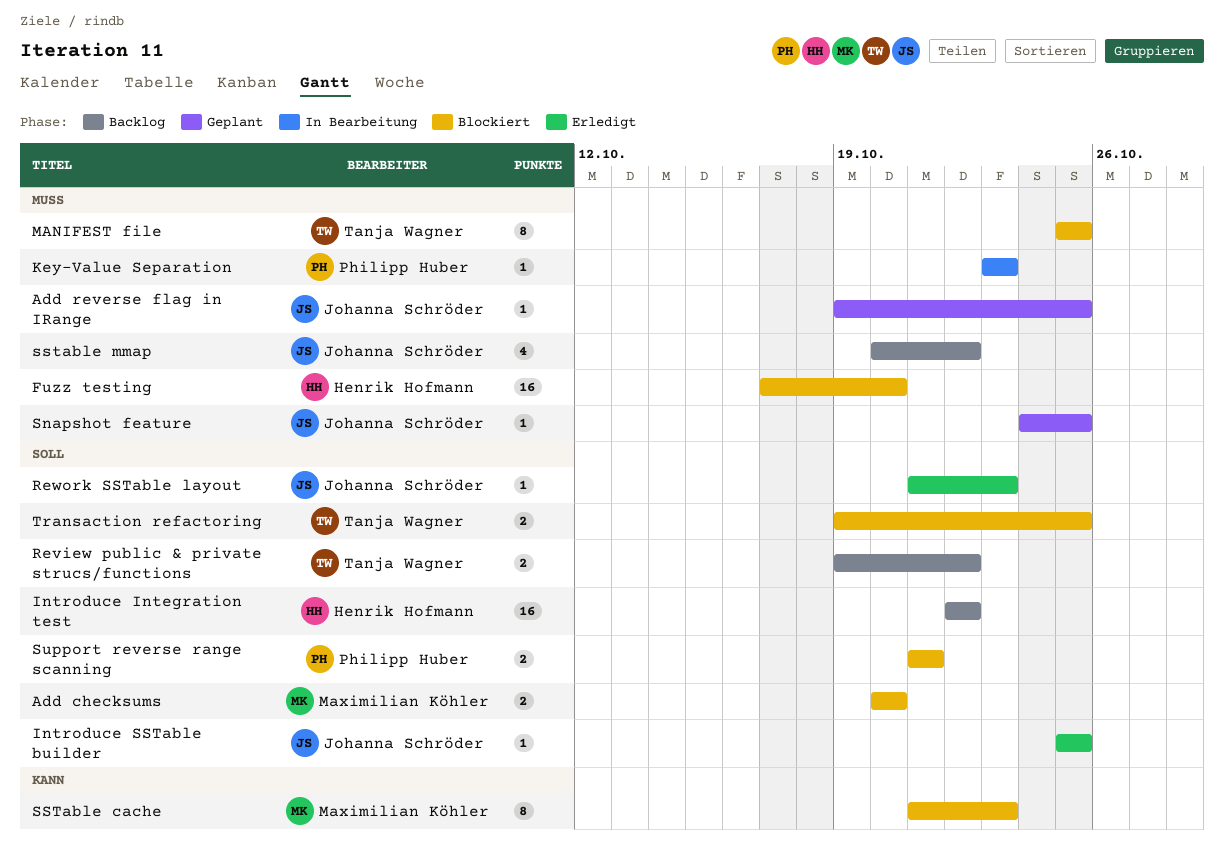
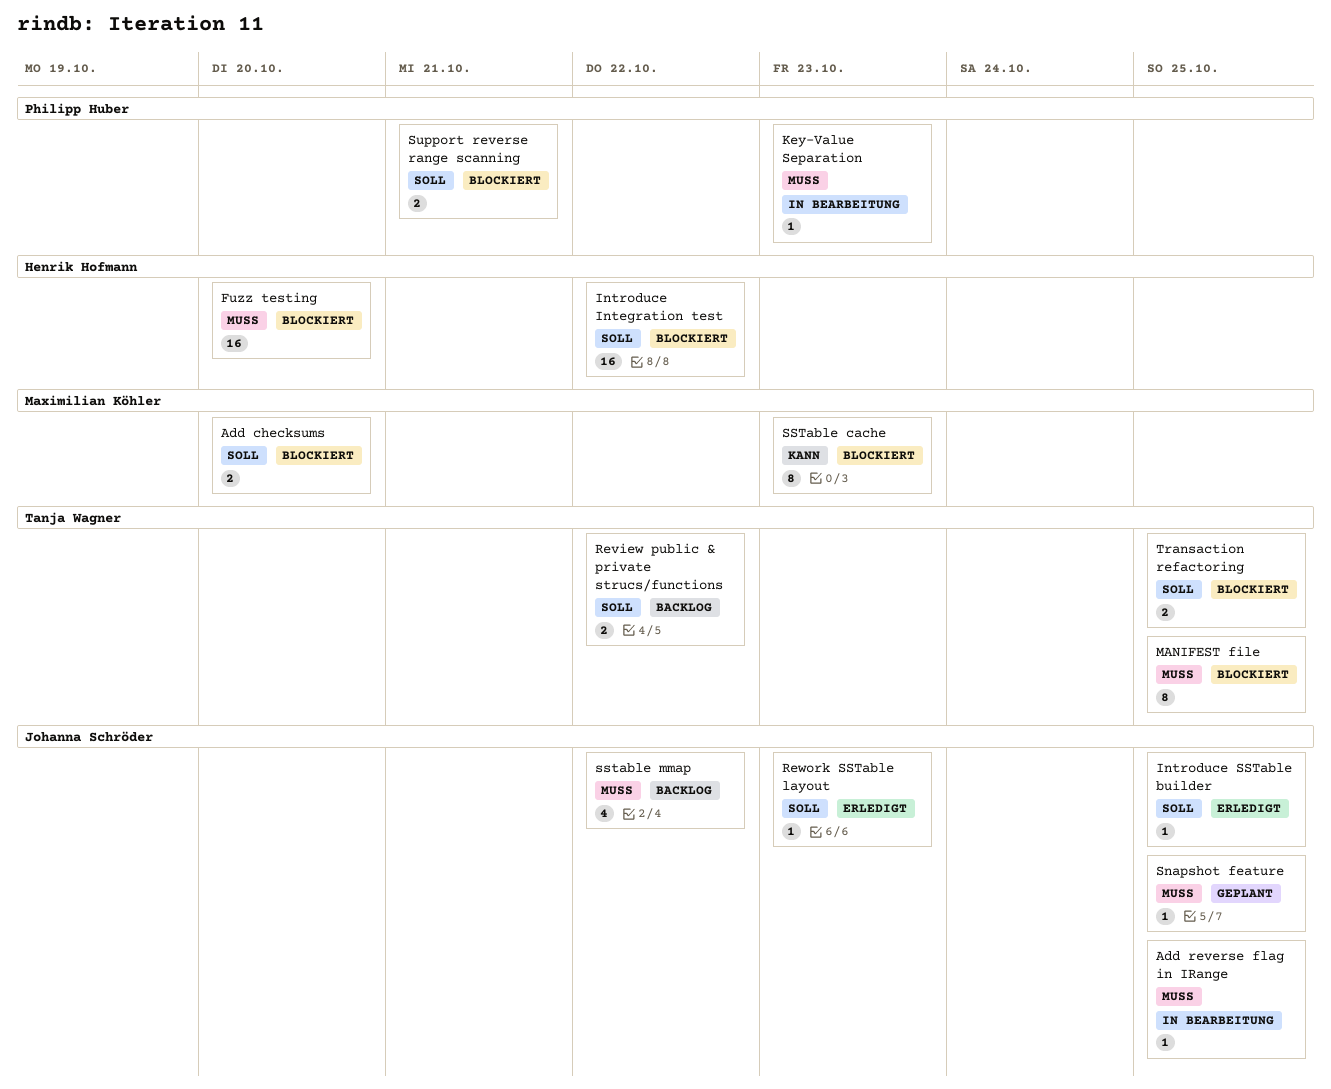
Add reverse flag in IRange, status: Geplant -> In Bearbeitung
Introduce Integration test, status: Backlog -> Blockiert

